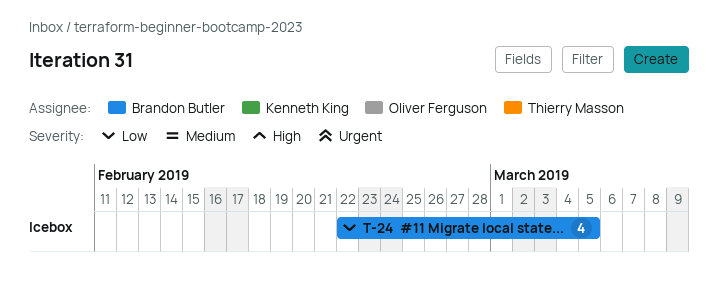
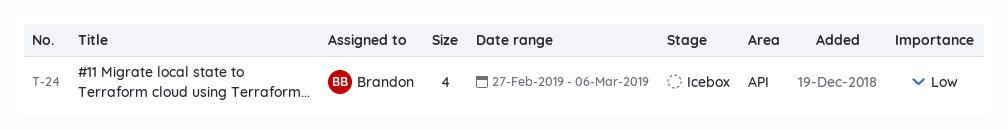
T-24, start: Feb 22 -> Feb 27
T-24, due: Mar 5 -> Mar 6

